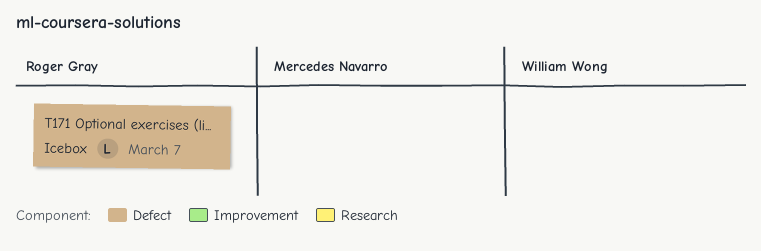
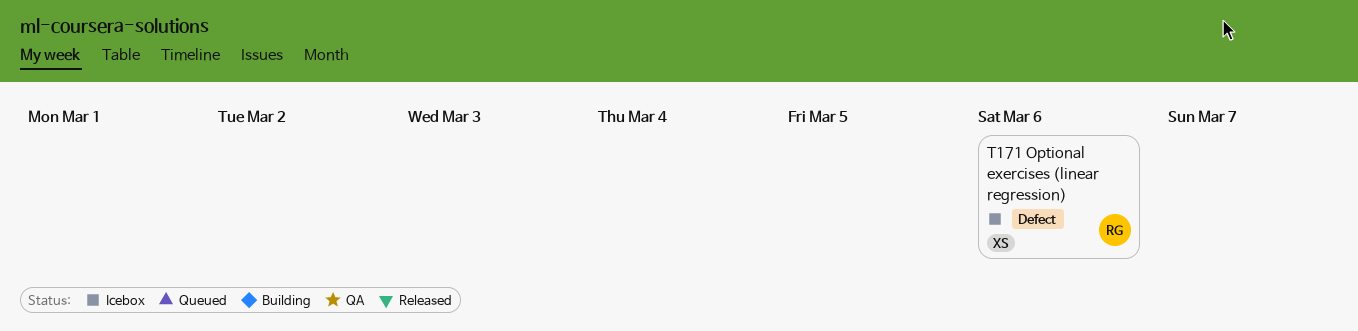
T171, estimate: L -> XS
T171, due: Mar 7 -> Mar 6

